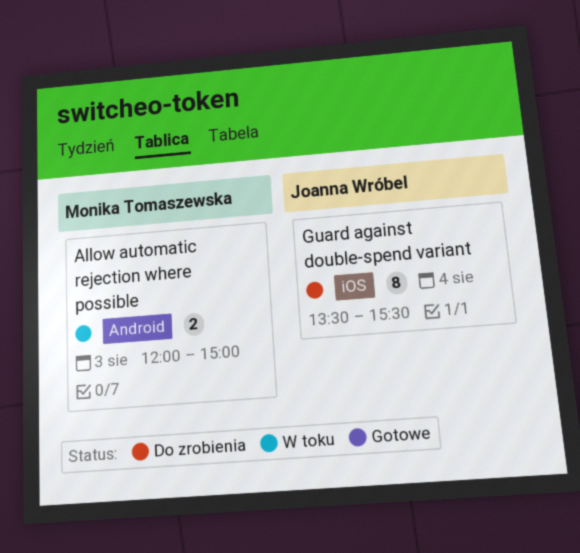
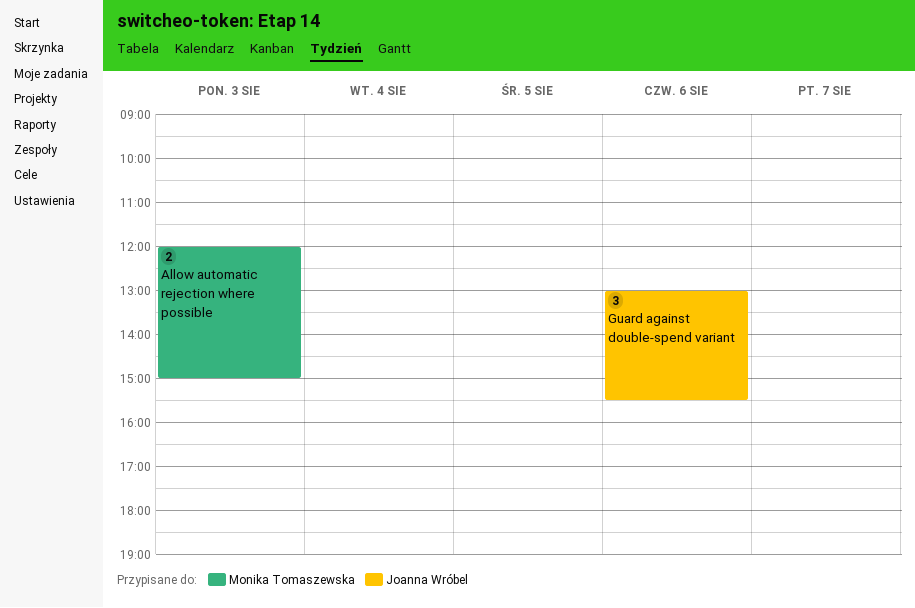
Guard against double-spend variant, estimate: 8 -> 3
Guard against double-spend variant, day: Aug 4 -> Aug 6
Guard against double-spend variant, begins: 13:30 -> 13:00

